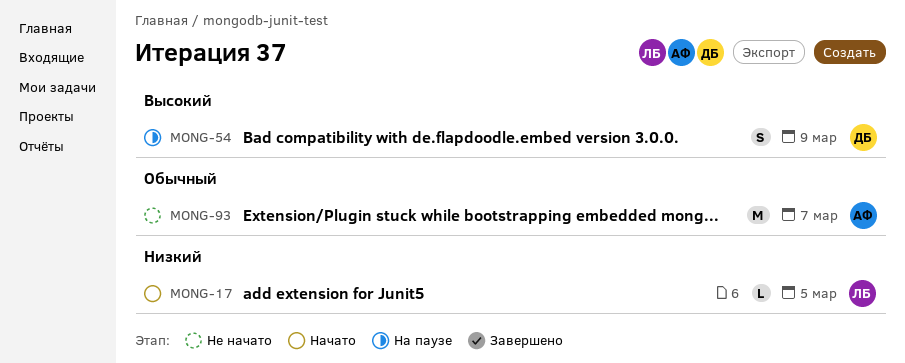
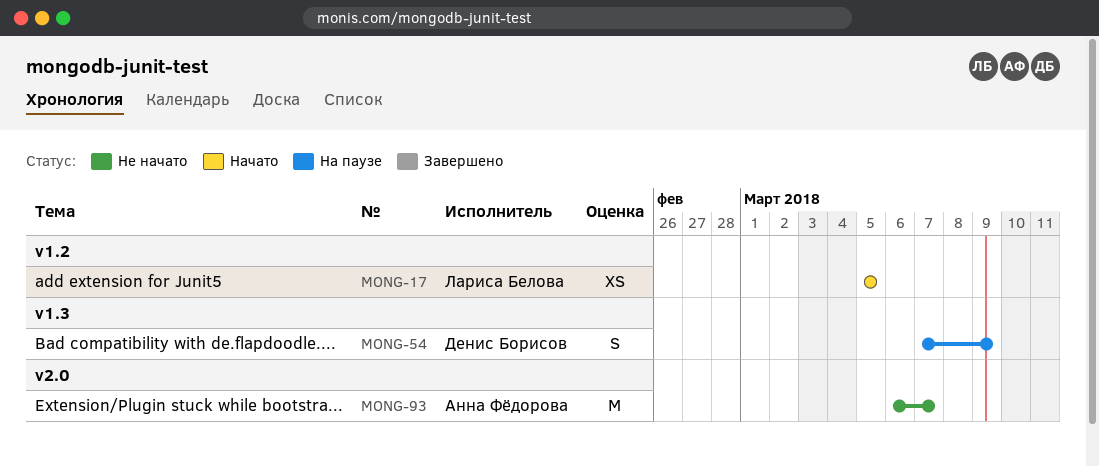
MONG-17, estimate: L -> XS

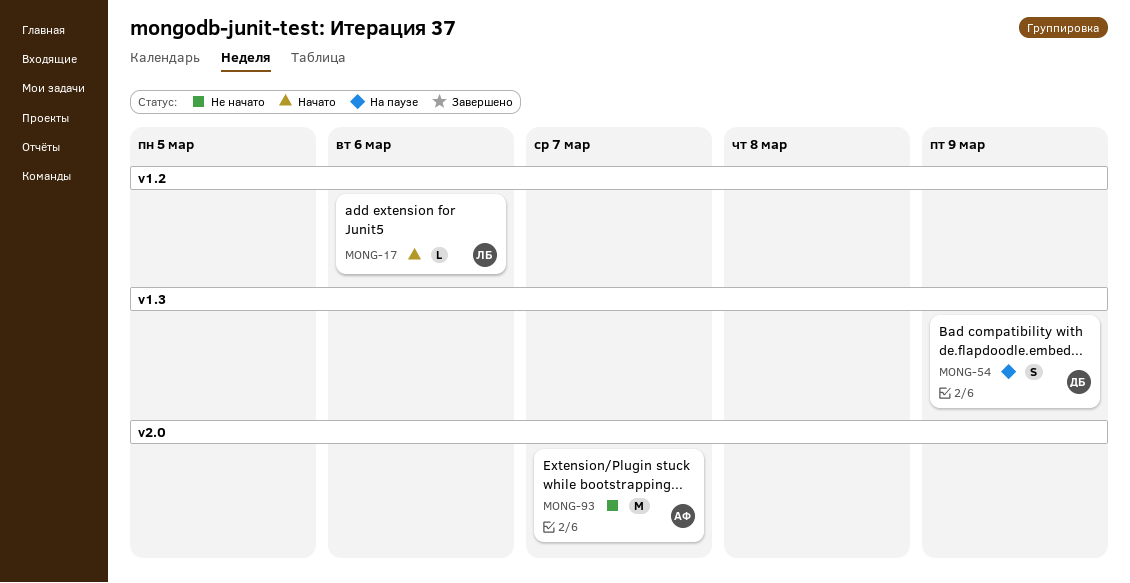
MONG-17, estimate: XS -> L
MONG-17, due: Mar 5 -> Mar 6

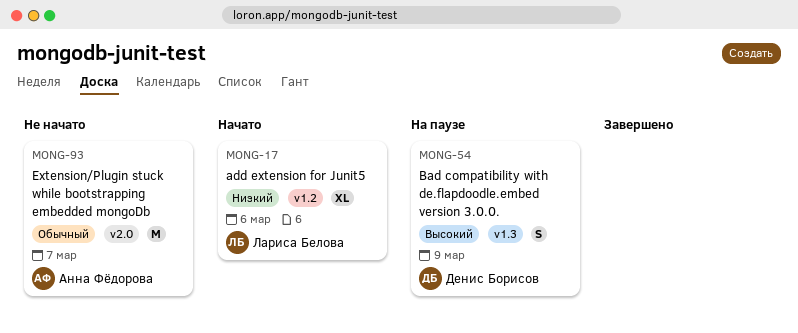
MONG-17, estimate: L -> XL

